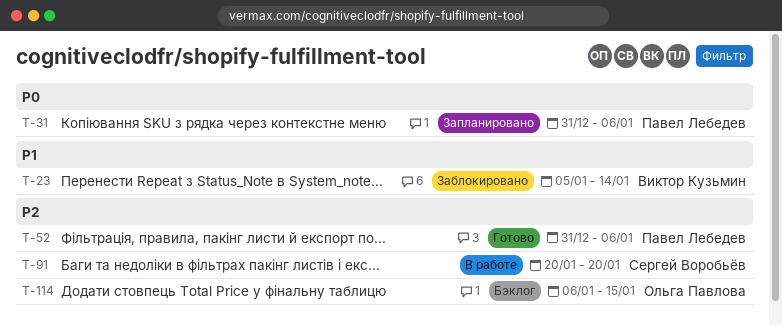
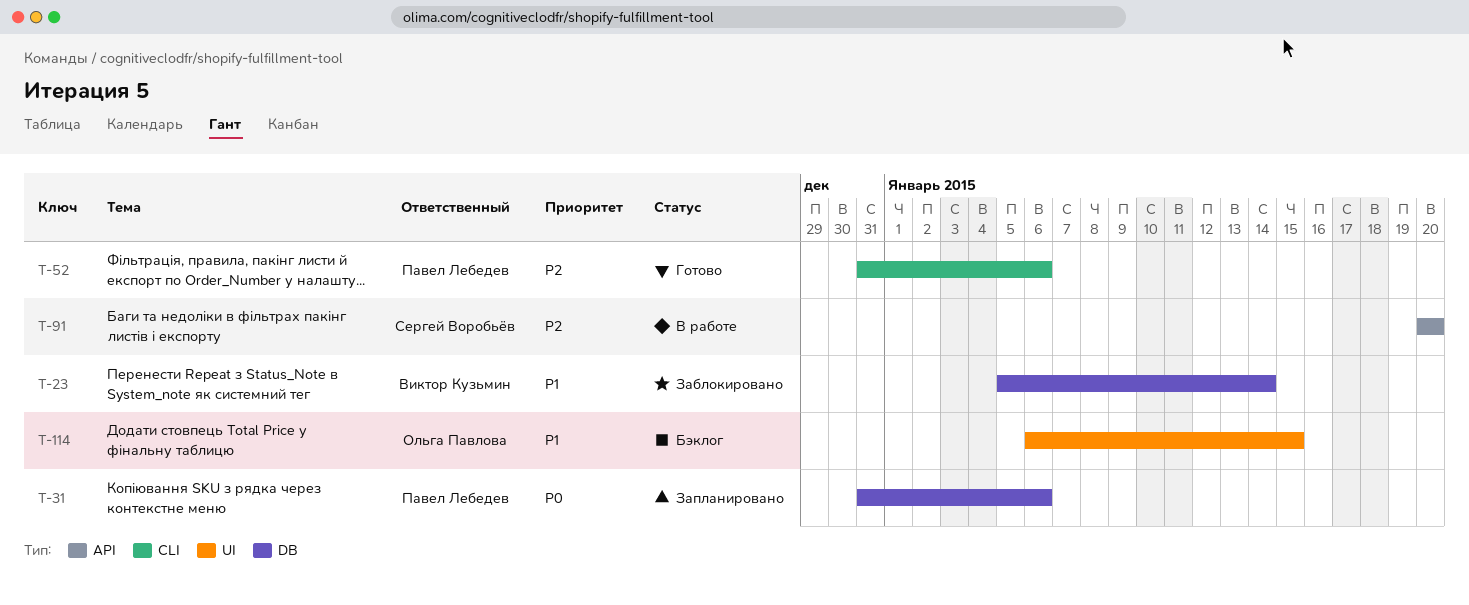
T-114, priority: P2 -> P1

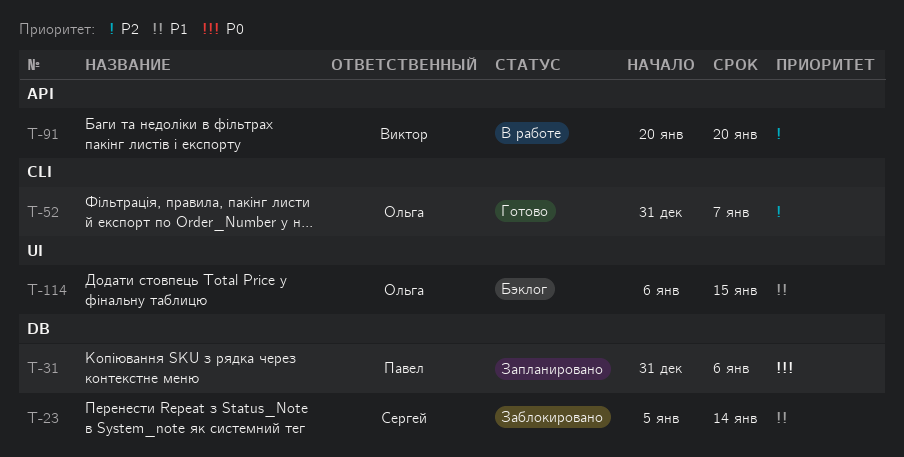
T-23, owner: Виктор Кузьмин -> Сергей Воробьёв
T-52, owner: Павел Лебедев -> Ольга Павлова
T-52, due: Jan 6 -> Jan 7
T-91, owner: Сергей Воробьёв -> Виктор Кузьмин

